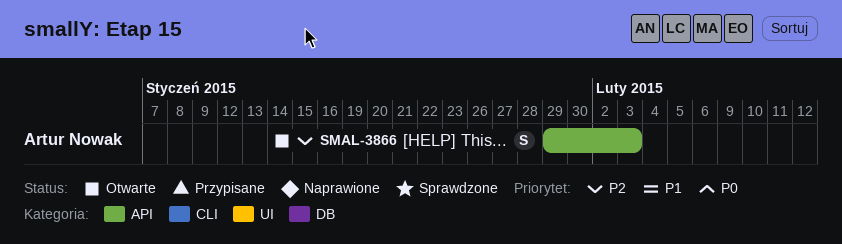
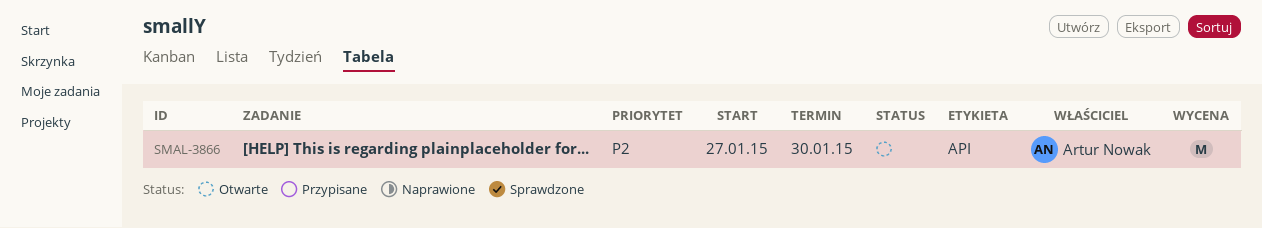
SMAL-3866, estimate: S -> M
SMAL-3866, start: Jan 29 -> Jan 27
SMAL-3866, due: Feb 3 -> Jan 30

